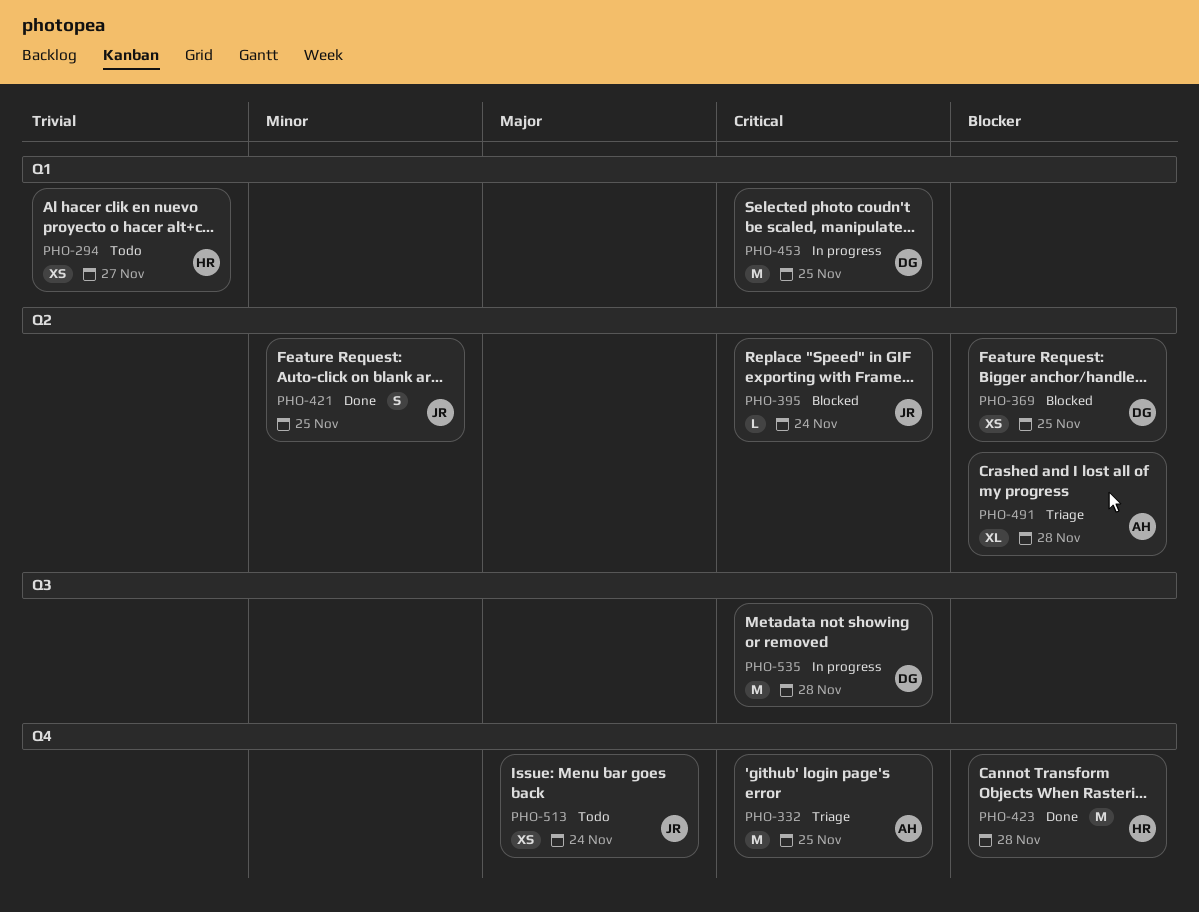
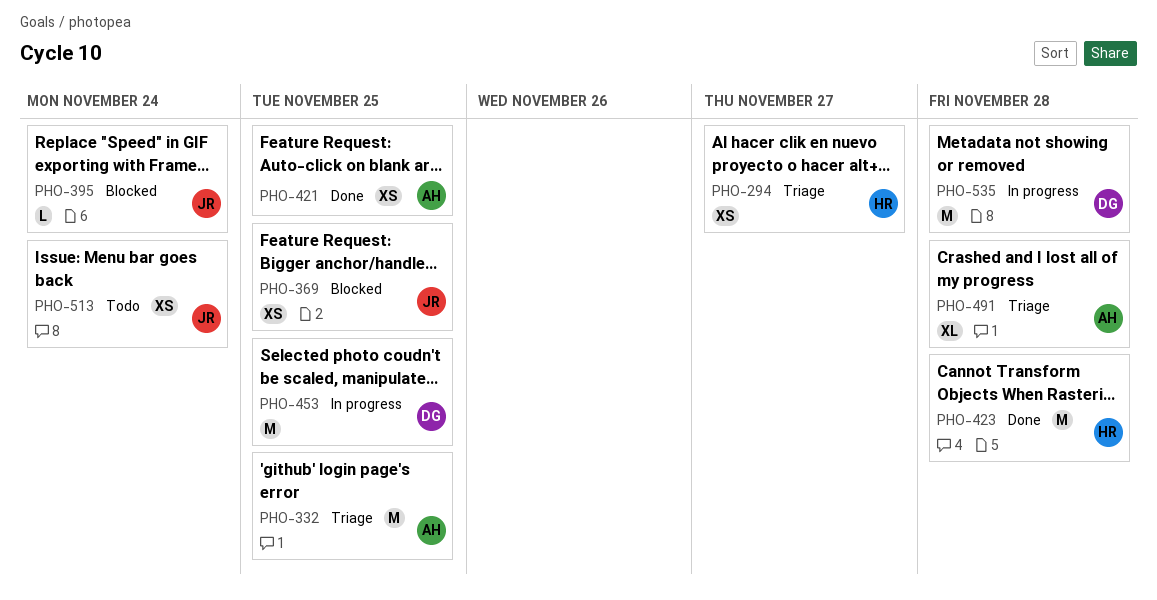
PHO-294, status: Todo -> Triage
PHO-369, owner: DG -> JR
PHO-421, owner: JR -> AH
PHO-421, estimate: S -> XS

